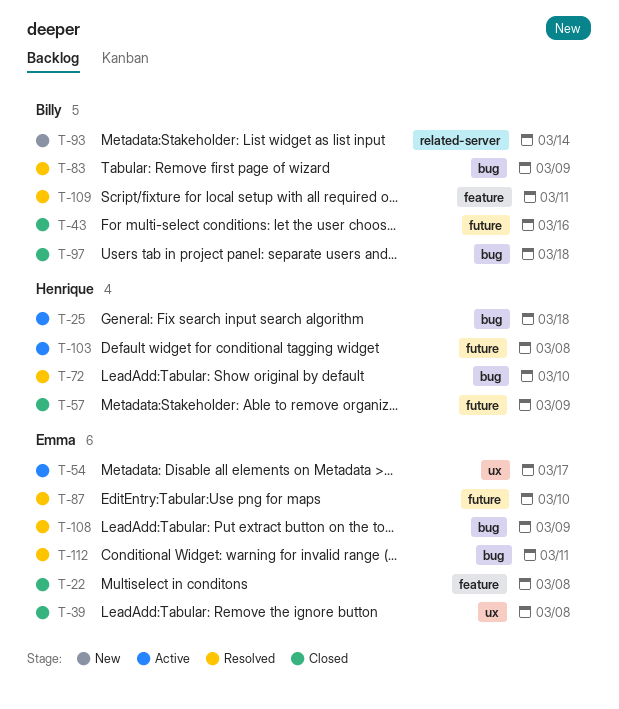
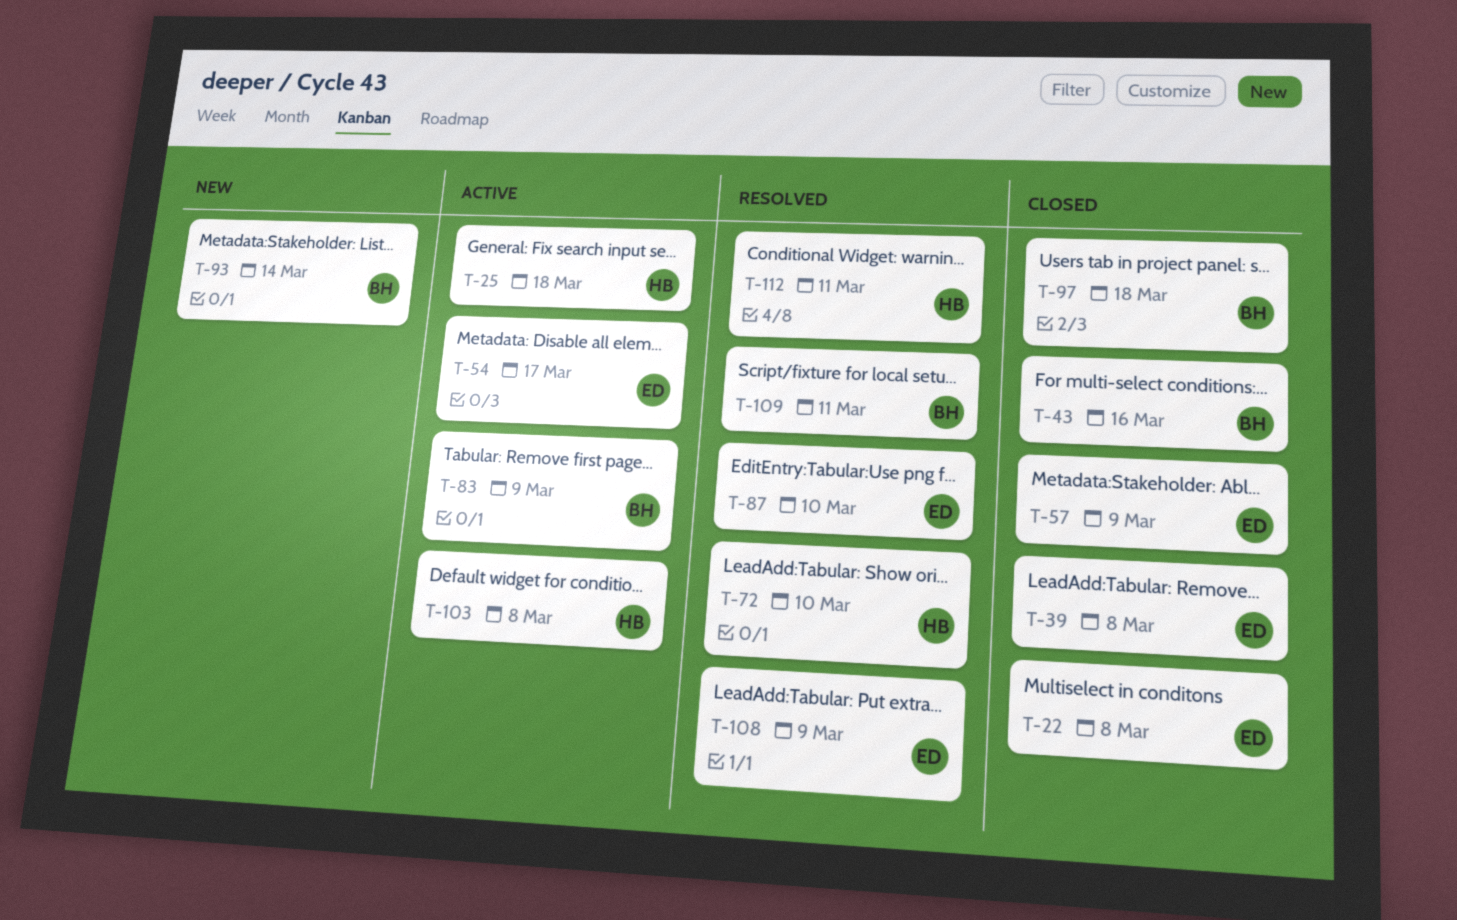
T-57, owner: Henrique -> Emma
T-83, status: Resolved -> Active
T-112, owner: Emma -> Henrique

